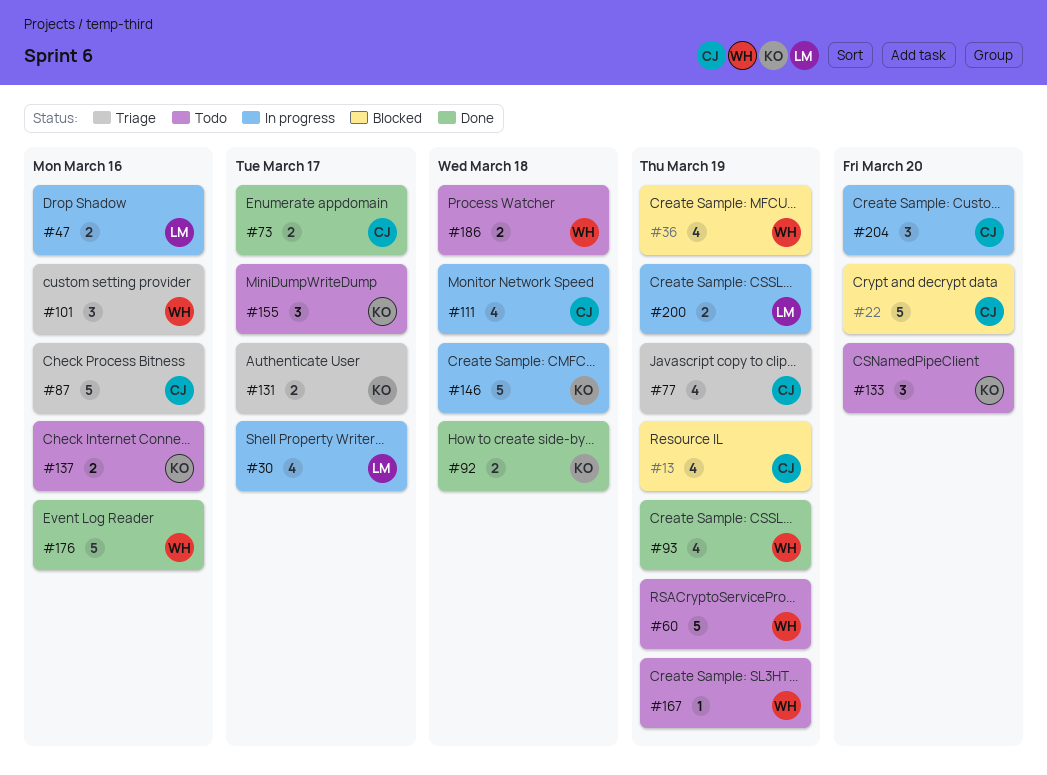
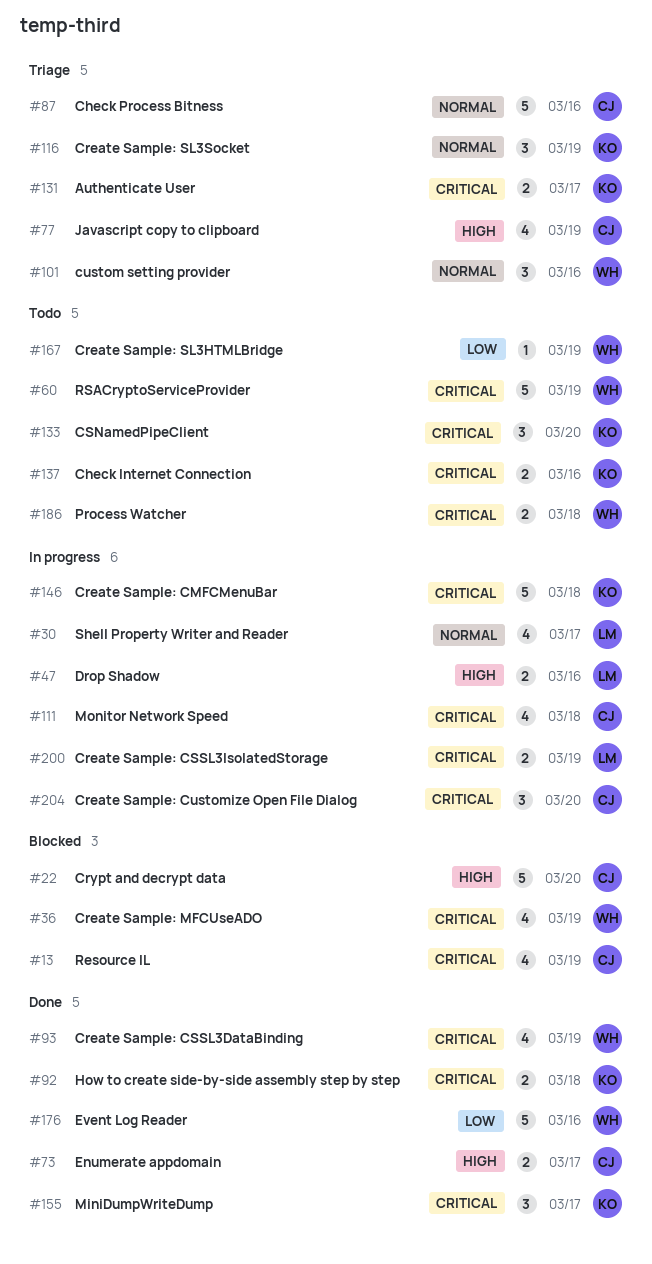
#116: none -> present
#155, status: Todo -> Done

